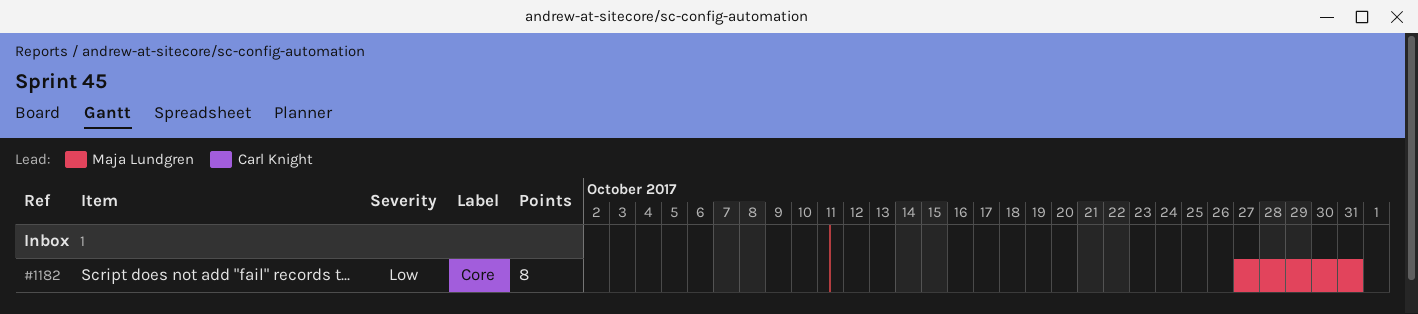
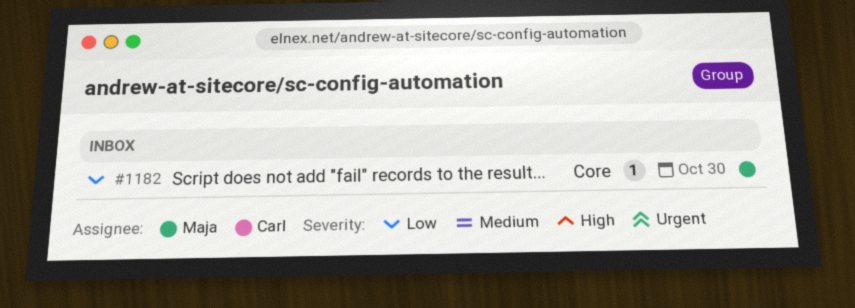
#1182, estimate: 8 -> 1
#1182, due: Oct 31 -> Oct 30

